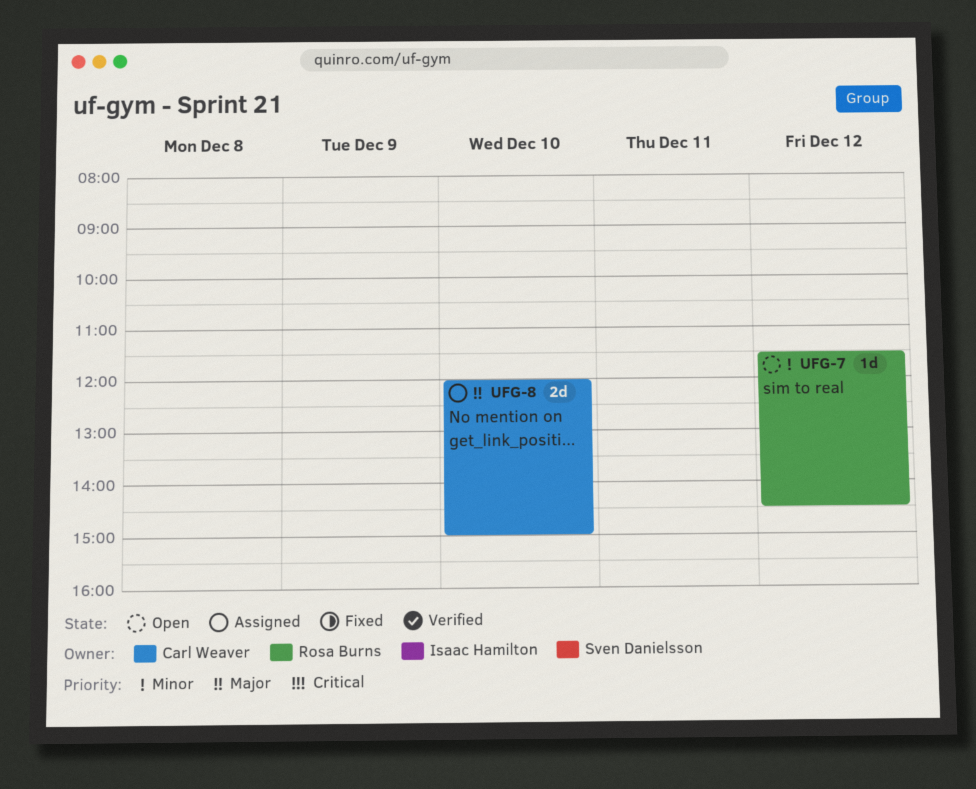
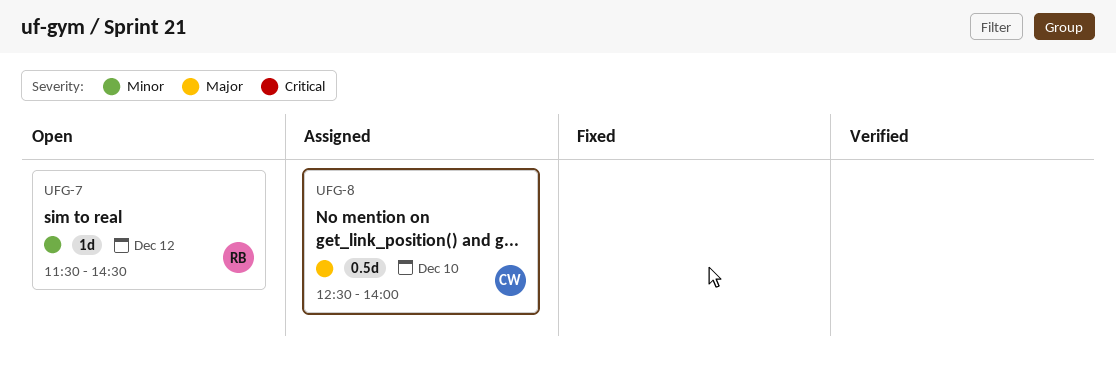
UFG-8, estimate: 2d -> 0.5d
UFG-8, begins: 12:00 -> 12:30
UFG-8, ends: 15:00 -> 14:00

